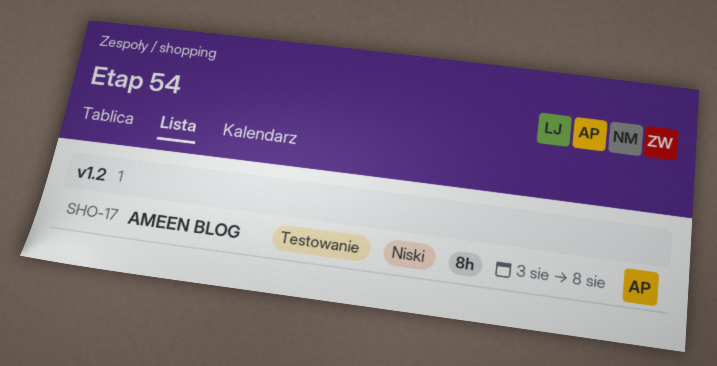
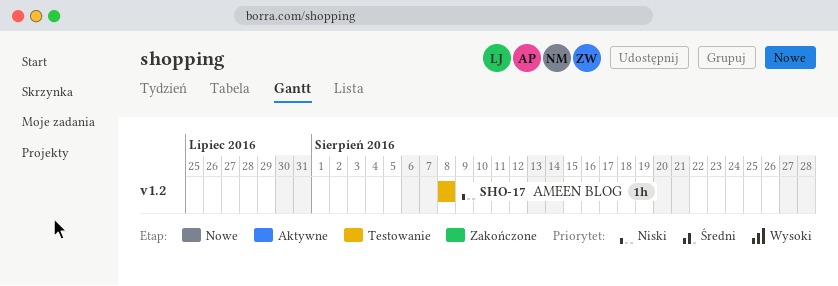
SHO-17, estimate: 8h -> 1h
SHO-17, start: Aug 3 -> Aug 8

